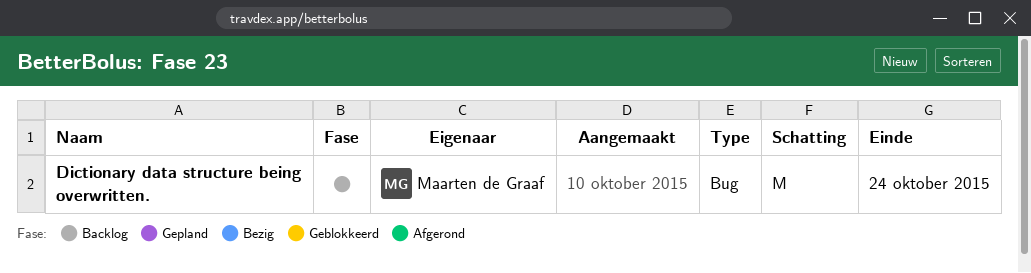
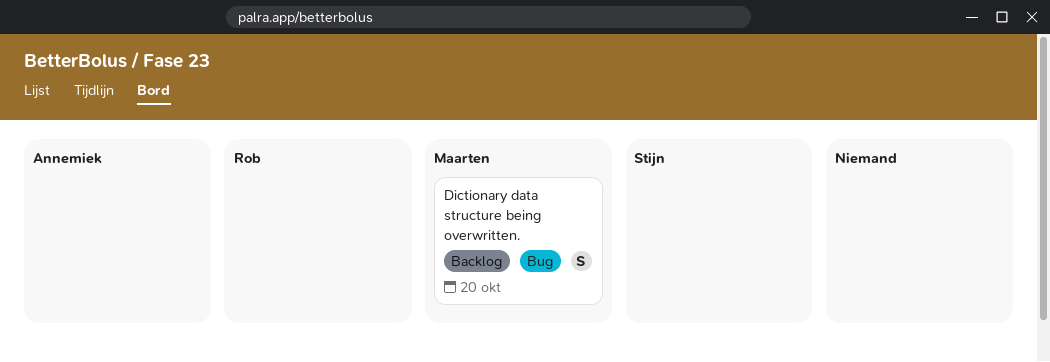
Dictionary data structure being overwritten., estimate: M -> S
Dictionary data structure being overwritten., due: Oct 24 -> Oct 20

